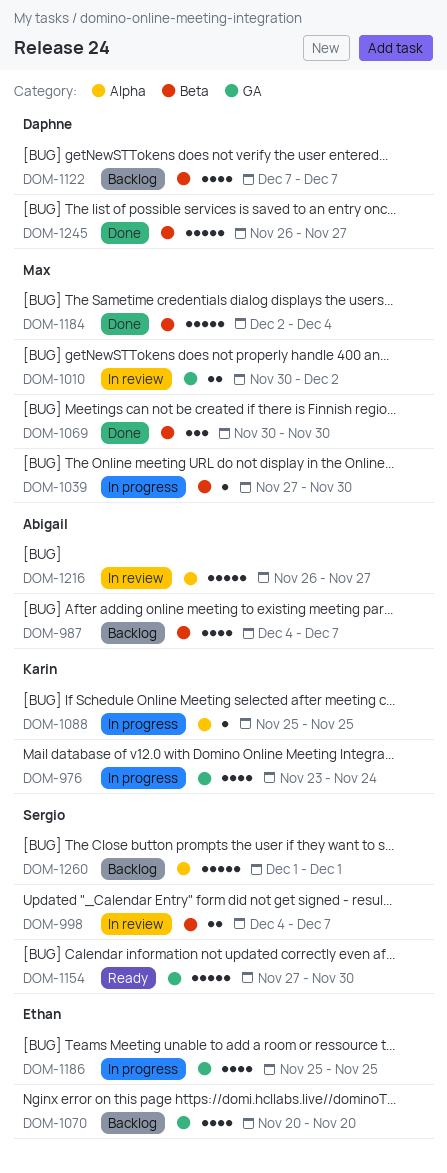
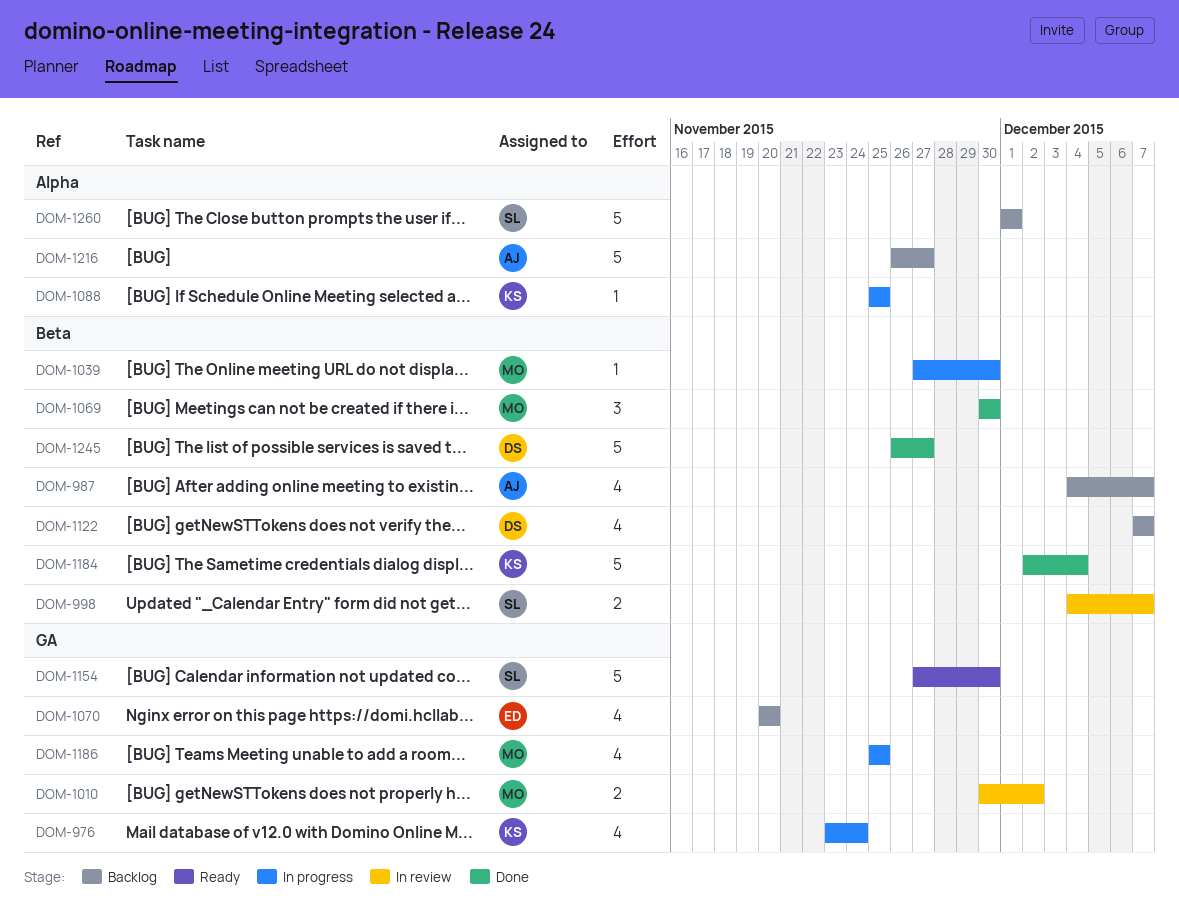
DOM-1184, owner: Max -> Karin
DOM-1186, owner: Ethan -> Max
DOM-1216, status: In review -> Backlog

